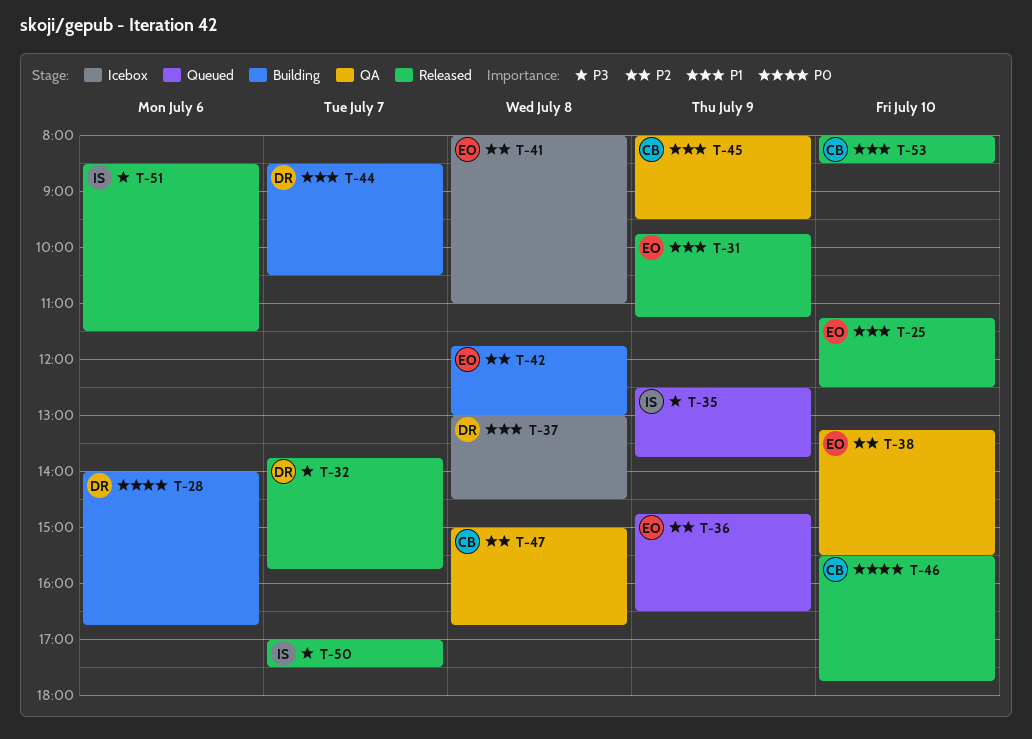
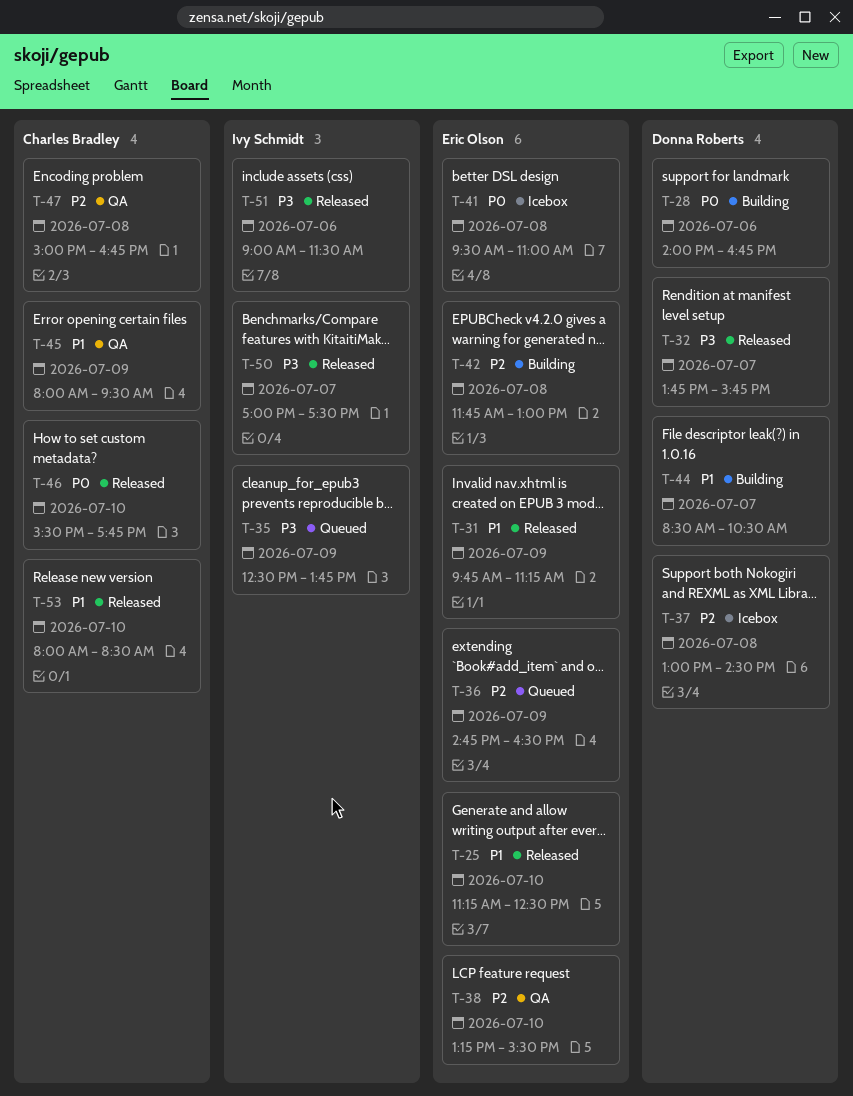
T-37, priority: P1 -> P2
T-41, priority: P2 -> P0
T-41, begins: 08:00 -> 09:30
T-51, begins: 08:30 -> 09:00

